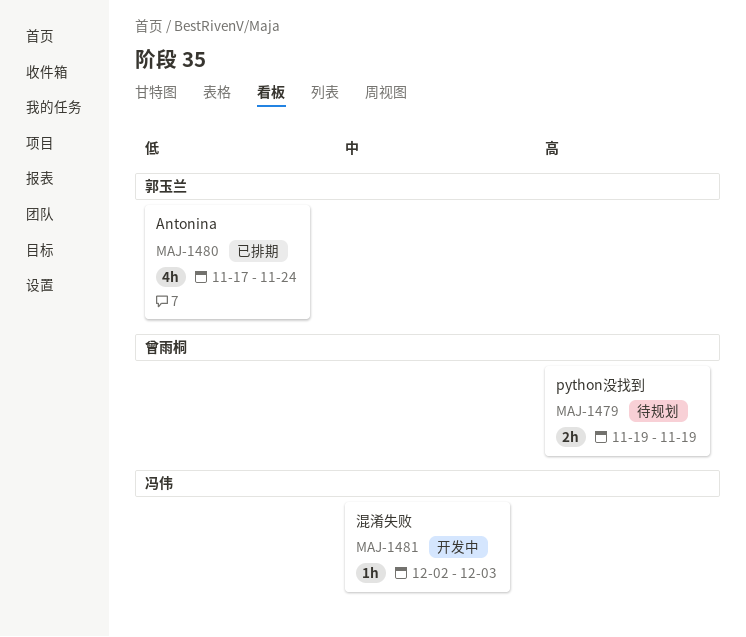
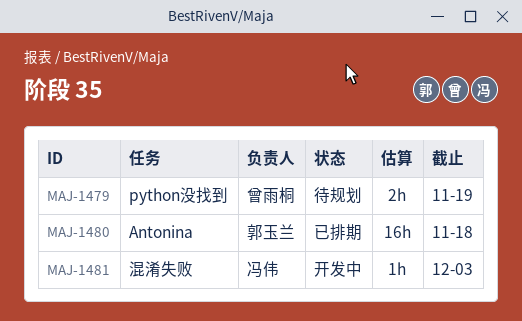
MAJ-1480, estimate: 4h -> 16h
MAJ-1480, due: Nov 24 -> Nov 18

